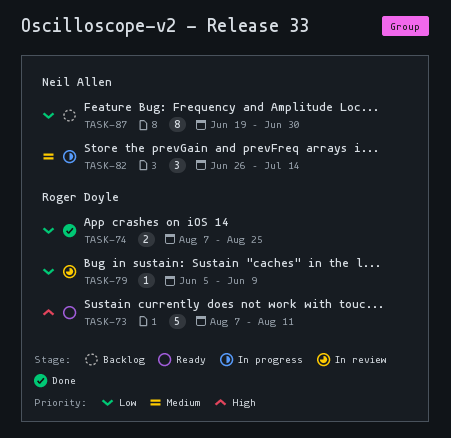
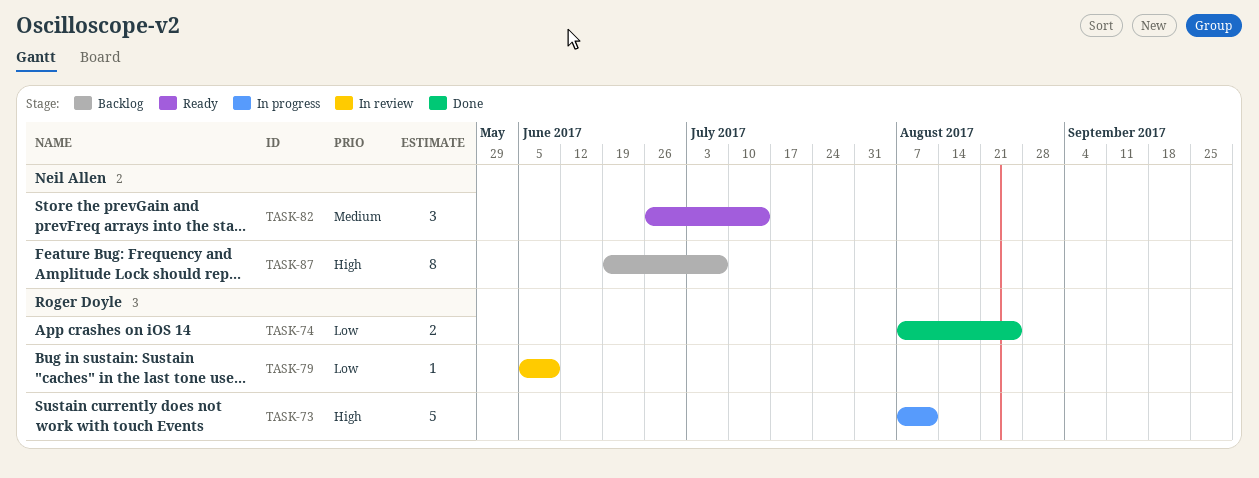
TASK-73, status: Ready -> In progress
TASK-82, status: In progress -> Ready
TASK-87, priority: Low -> High
TASK-87, due: Jun 30 -> Jul 7

